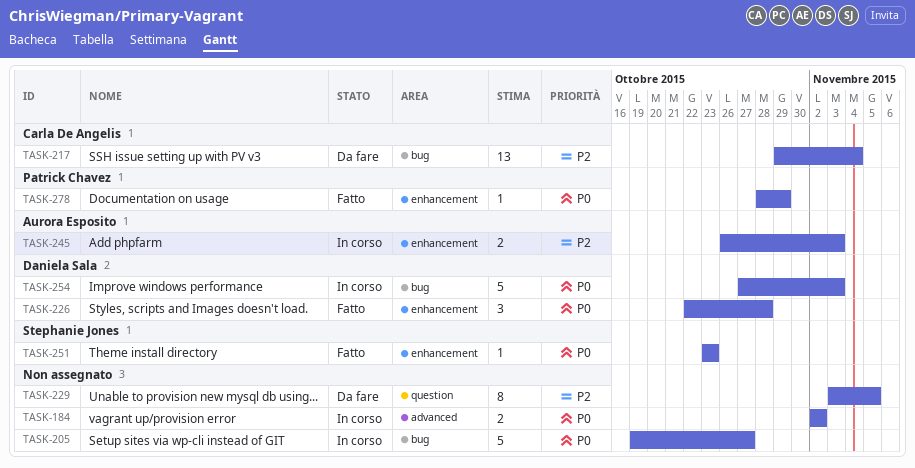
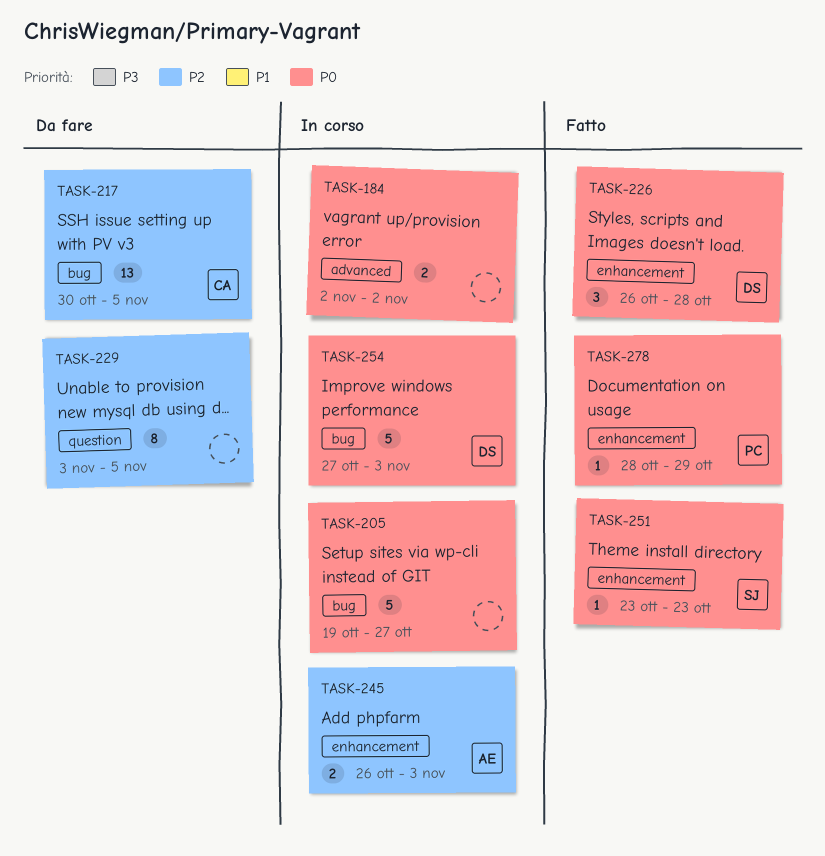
TASK-217, start: Oct 29 -> Oct 30
TASK-217, due: Nov 4 -> Nov 5
TASK-226, start: Oct 22 -> Oct 26

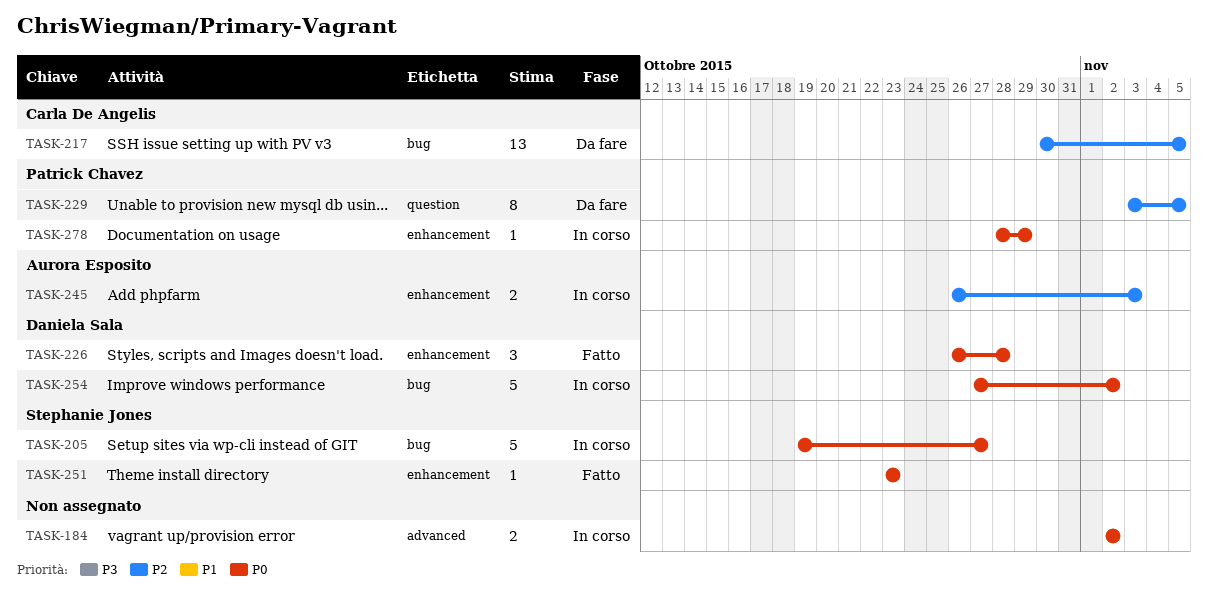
TASK-205, owner: none -> Stephanie Jones
TASK-229, owner: none -> Patrick Chavez
TASK-254, due: Nov 3 -> Nov 2
TASK-278, status: Fatto -> In corso

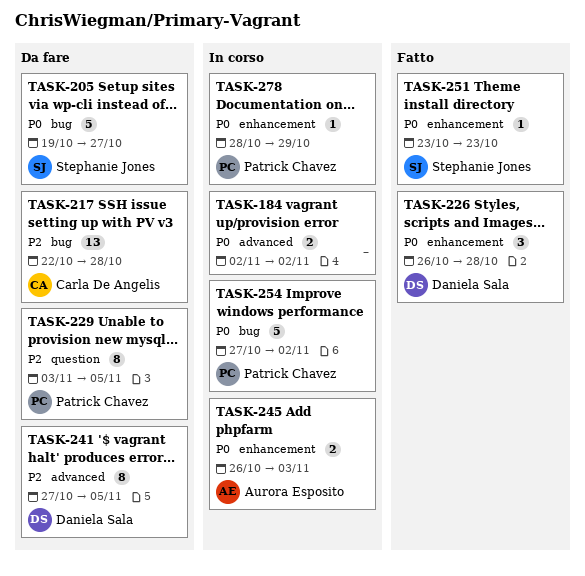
TASK-205, status: In corso -> Da fare
TASK-217, start: Oct 30 -> Oct 22
TASK-217, due: Nov 5 -> Oct 28
TASK-241: none -> present
TASK-245, priority: P2 -> P0
TASK-254, owner: Daniela Sala -> Patrick Chavez

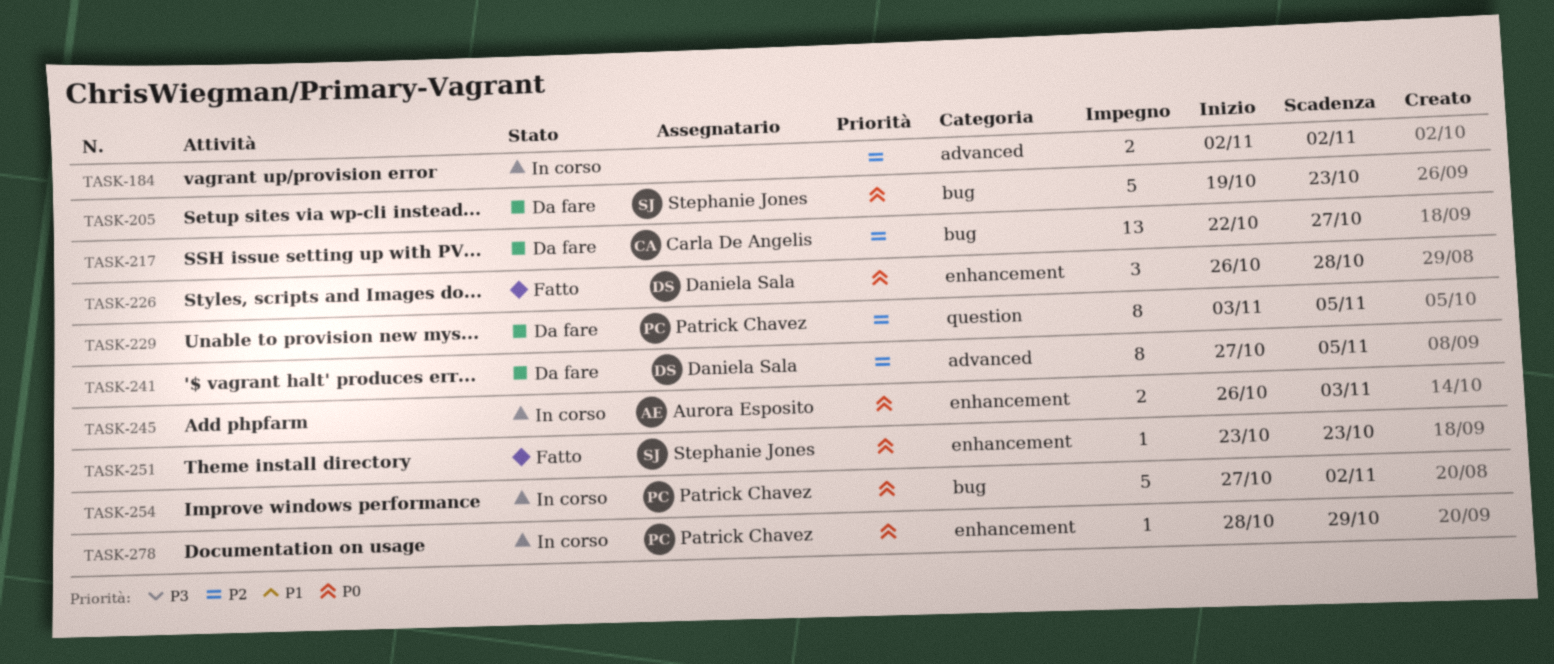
TASK-184, priority: P0 -> P2
TASK-205, due: Oct 27 -> Oct 23
TASK-217, due: Oct 28 -> Oct 27

